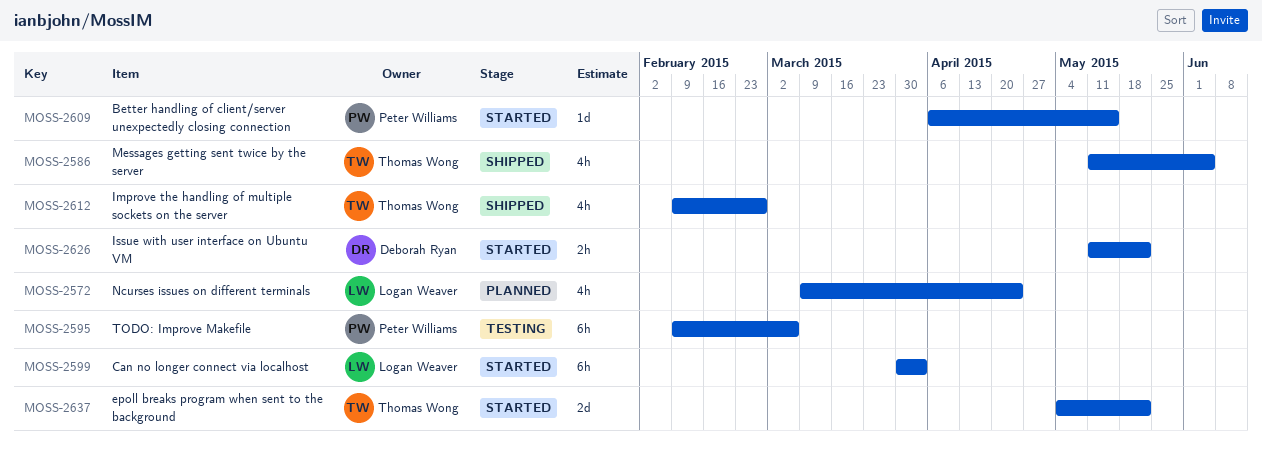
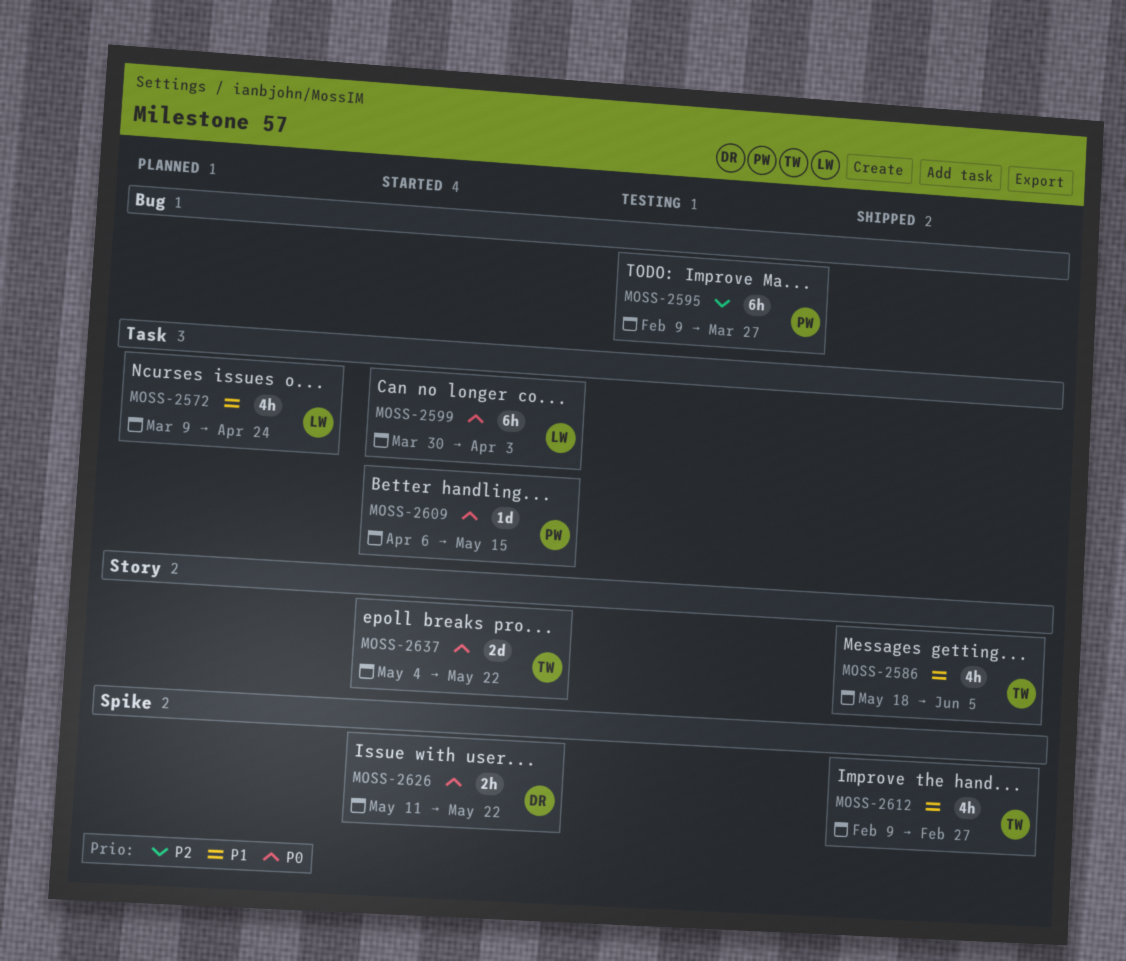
MOSS-2586, start: May 11 -> May 18
MOSS-2595, due: Mar 6 -> Mar 27

